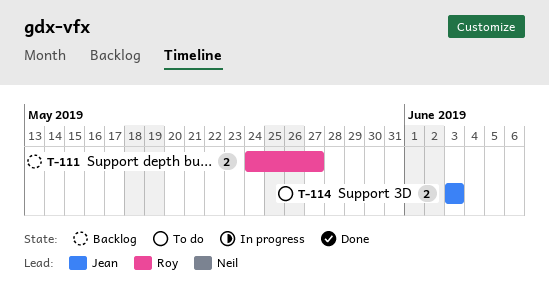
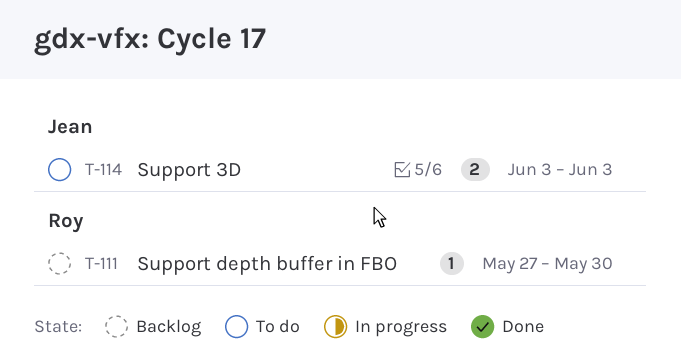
T-111, estimate: 2 -> 1
T-111, start: May 24 -> May 27
T-111, due: May 27 -> May 30

